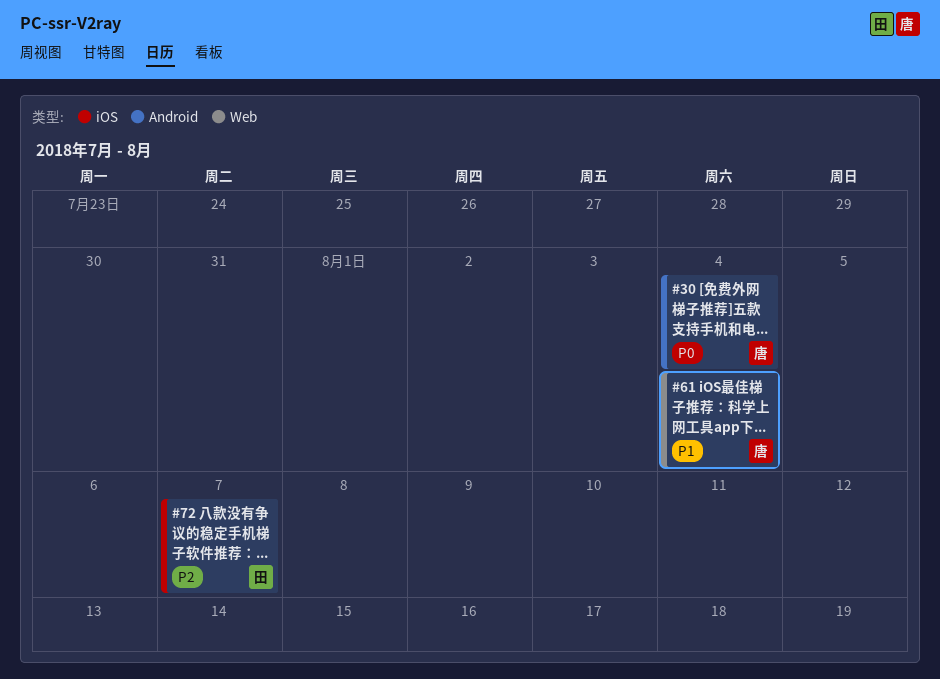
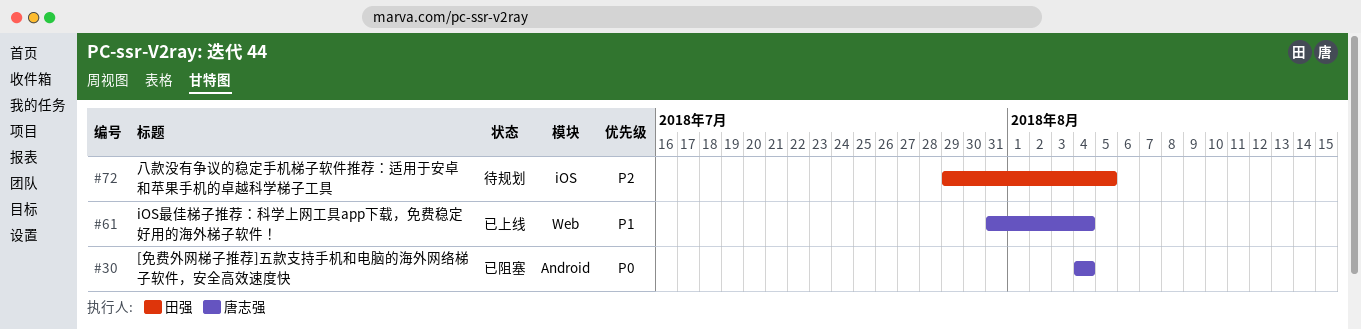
#72, due: Aug 7 -> Aug 5

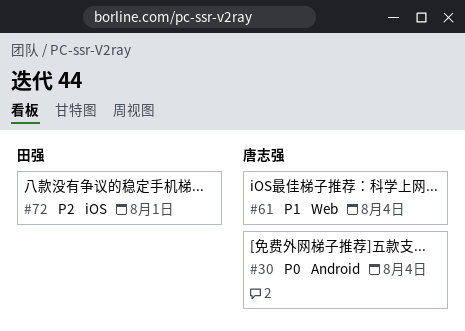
#72, due: Aug 5 -> Aug 1

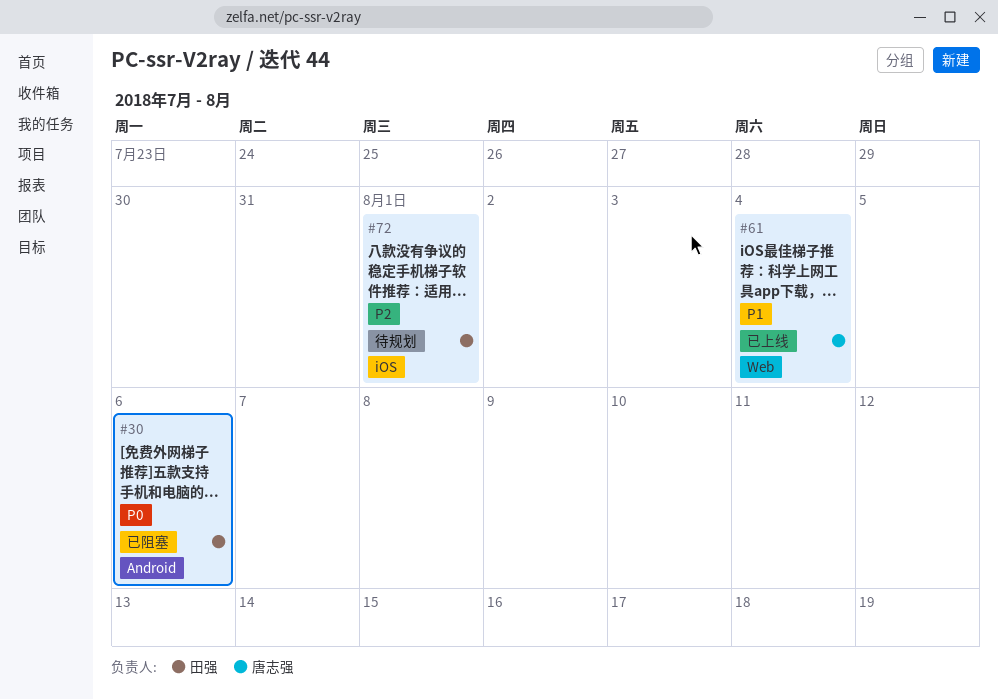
#30, owner: 唐志强 -> 田强
#30, due: Aug 4 -> Aug 6

